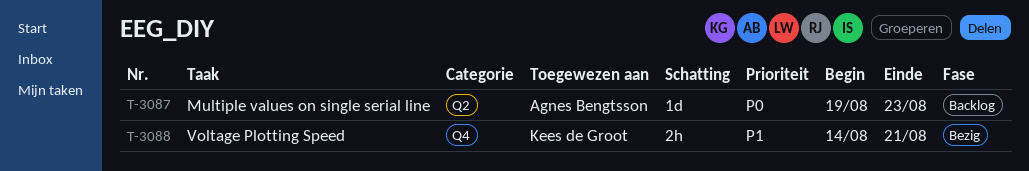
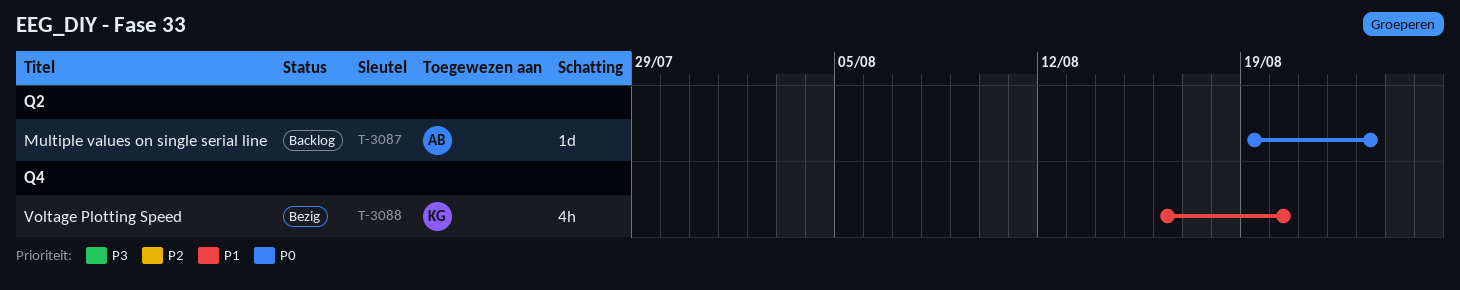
T-3088, estimate: 2h -> 4h
T-3088, start: Aug 14 -> Aug 16
T-3088, due: Aug 21 -> Aug 20

